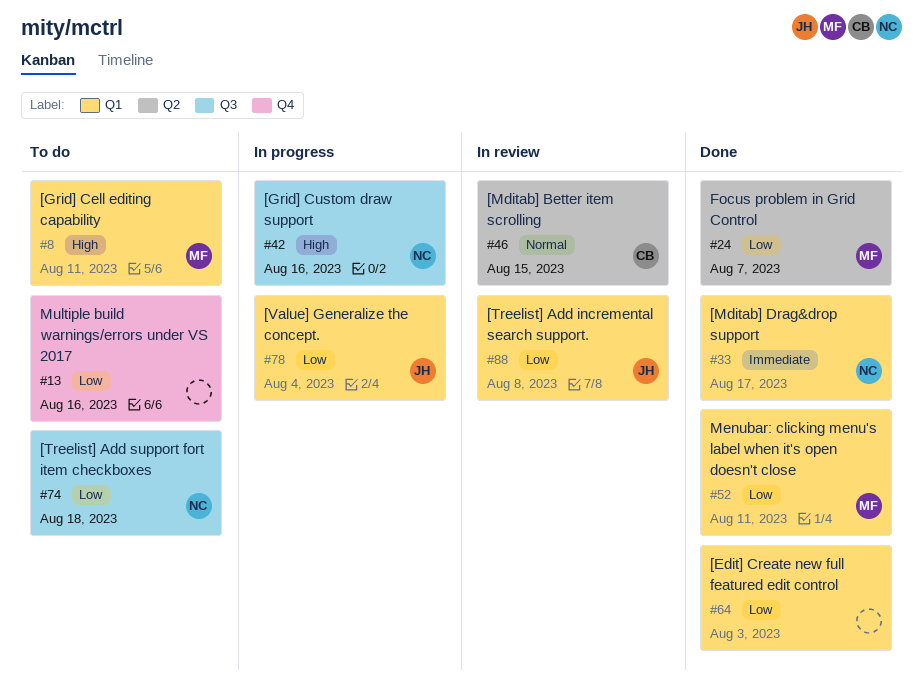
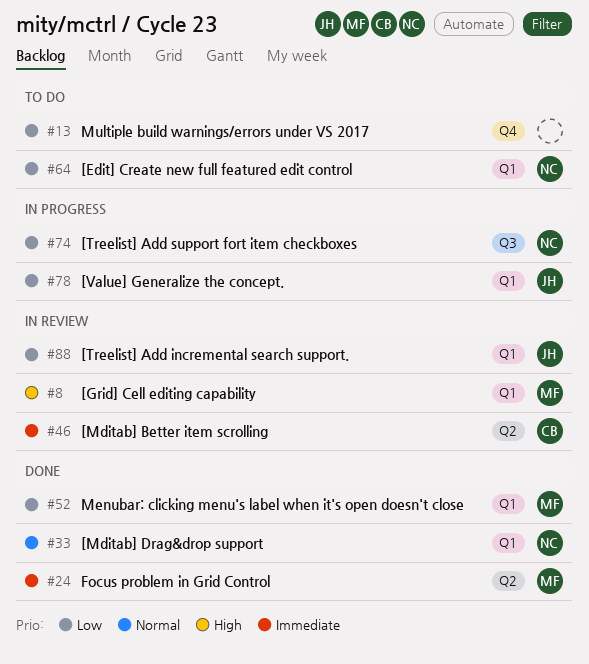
#8, status: To do -> In review
#24, priority: Low -> Immediate
#33, priority: Immediate -> Normal
#42: present -> none
#46, priority: Normal -> Immediate
#64, status: Done -> To do
#64, owner: none -> NC
#74, status: To do -> In progress

